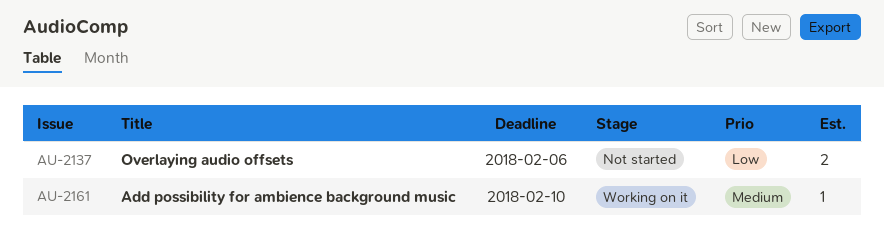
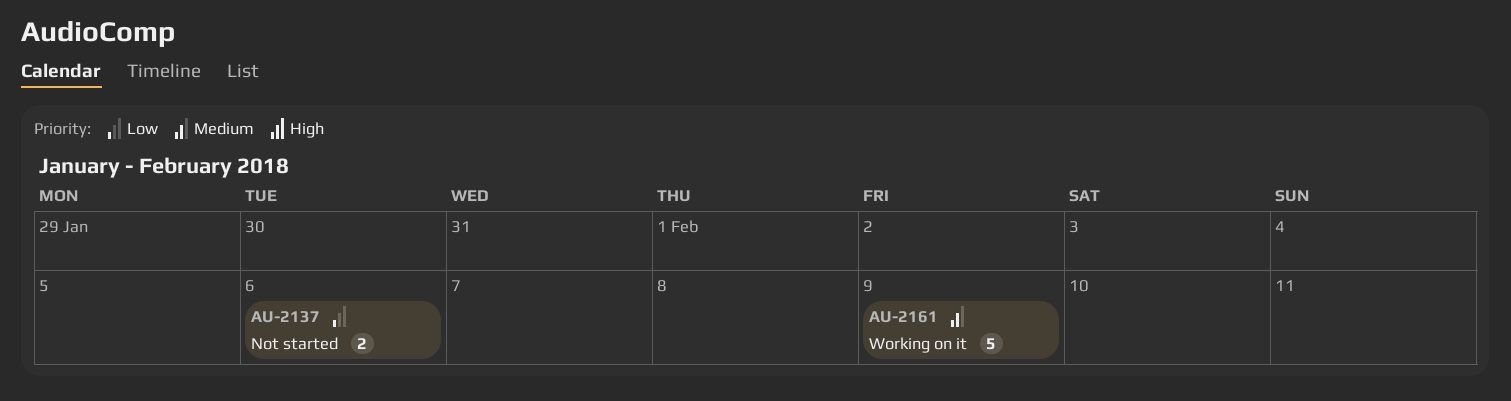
AU-2161, estimate: 1 -> 5
AU-2161, due: Feb 10 -> Feb 9

